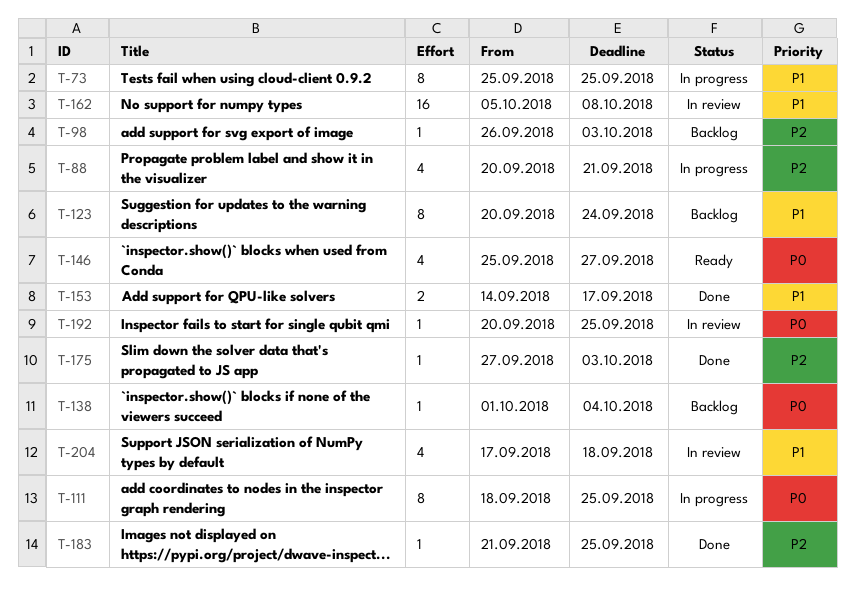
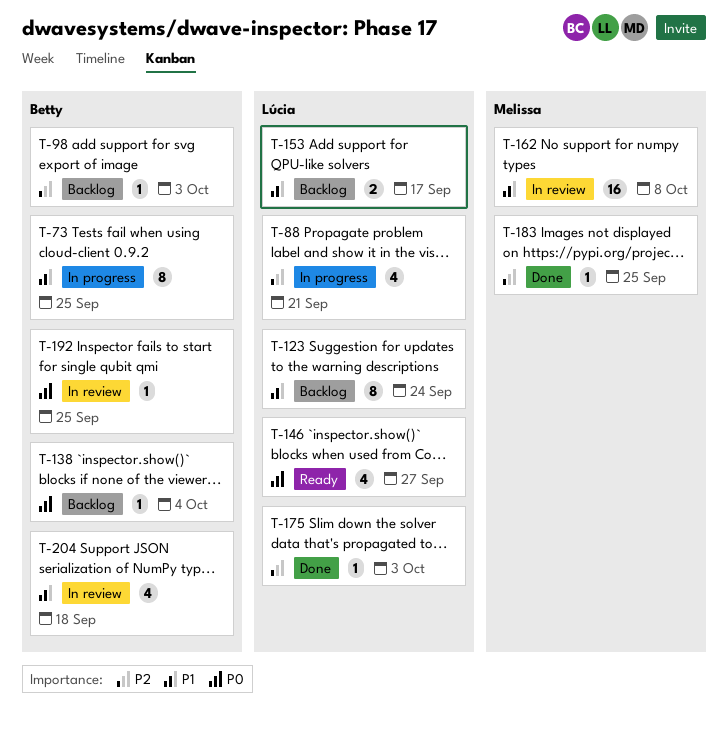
T-111: present -> none
T-153, status: Done -> Backlog

